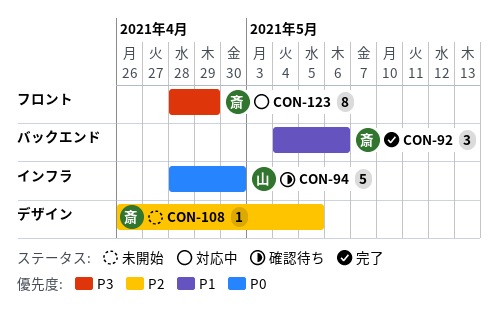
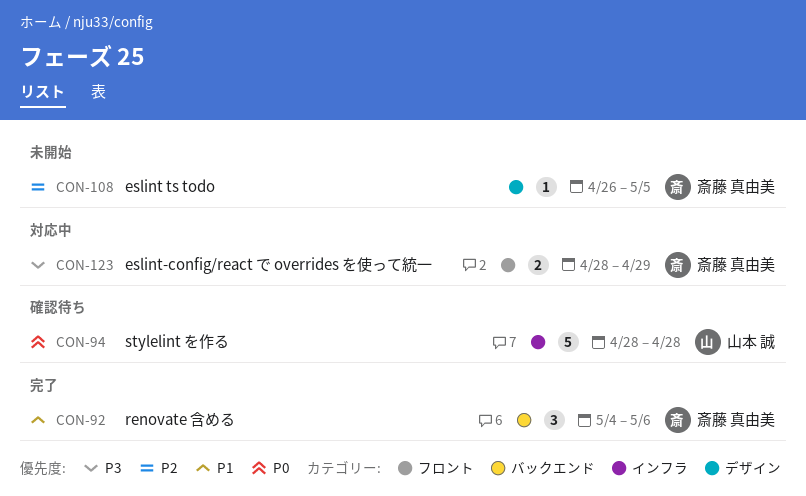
CON-94, due: Apr 30 -> Apr 28
CON-123, estimate: 8 -> 2

